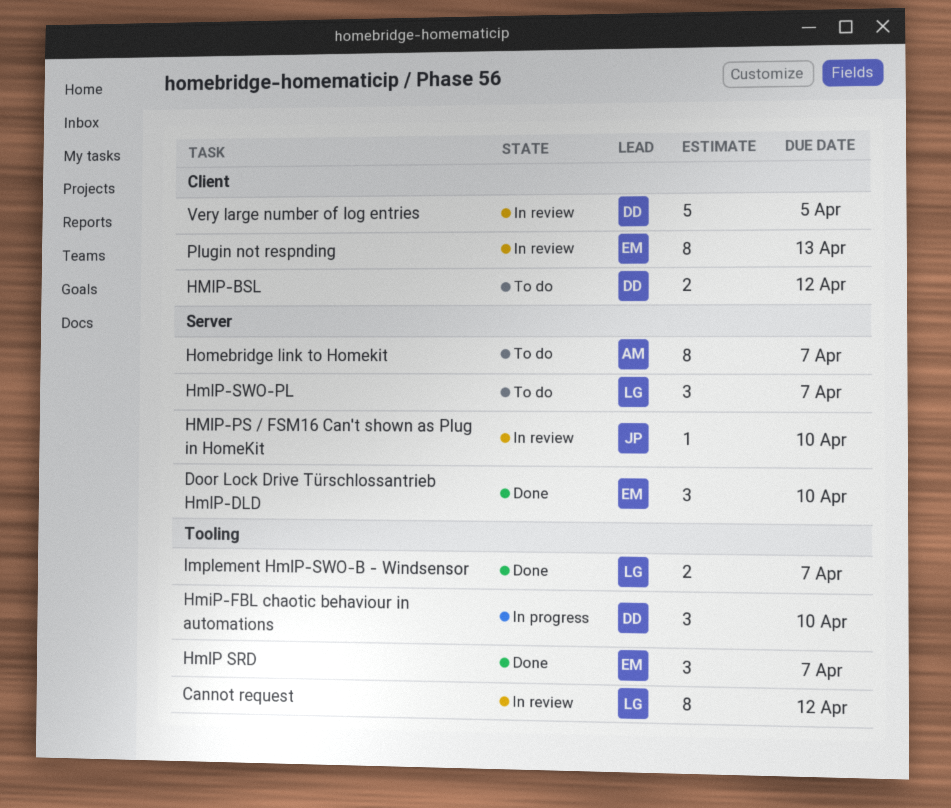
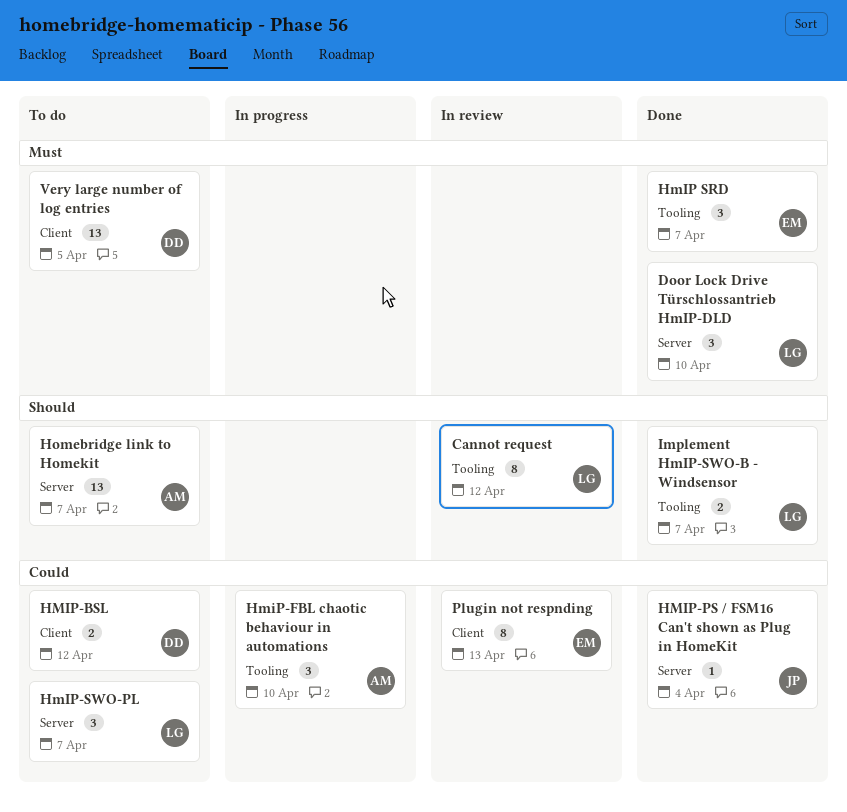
Door Lock Drive Türschlossantrieb HmIP-DLD, owner: EM -> LG
HmiP-FBL chaotic behaviour in automations, owner: DD -> AM
HMIP-PS / FSM16 Can't shown as Plug in HomeKit, status: In review -> Done
HMIP-PS / FSM16 Can't shown as Plug in HomeKit, due: Apr 10 -> Apr 4
Homebridge link to Homekit, estimate: 8 -> 13
Very large number of log entries, status: In review -> To do
Very large number of log entries, estimate: 5 -> 13

